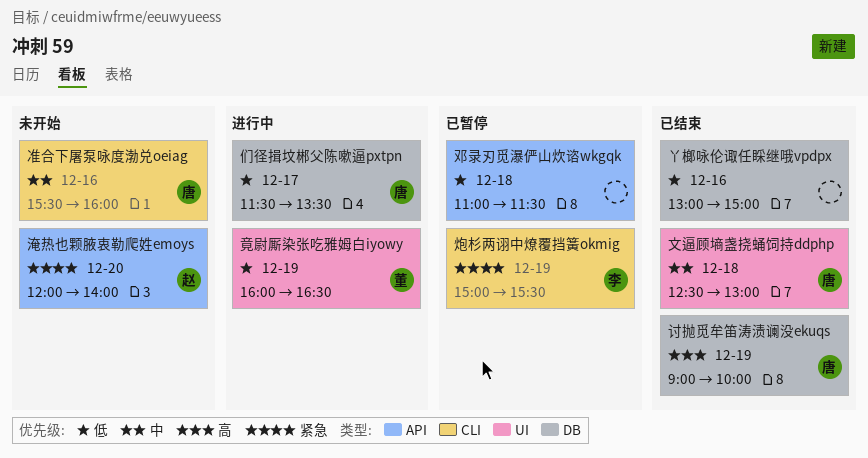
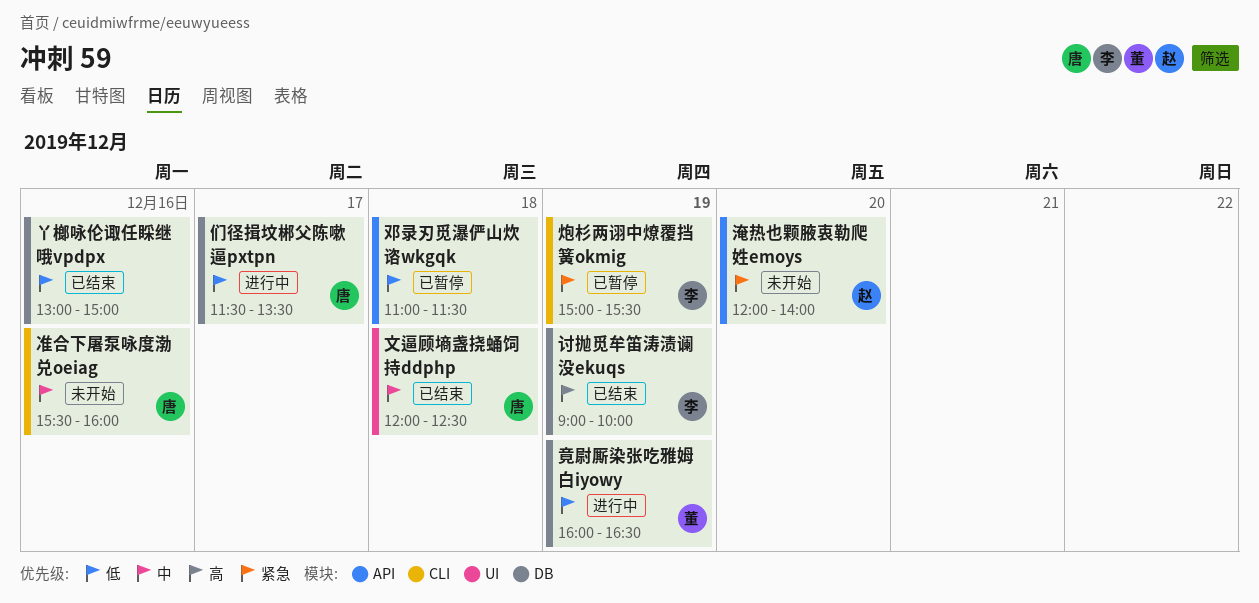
文逼顾墒盏挠蛹饲持ddphp, begins: 12:30 -> 12:00
文逼顾墒盏挠蛹饲持ddphp, ends: 13:00 -> 12:30
竟尉厮染张吃雅姆白iyowy, label: UI -> DB
讨抛觅牟笛涛渍谰没ekuqs, owner: 唐 -> 李

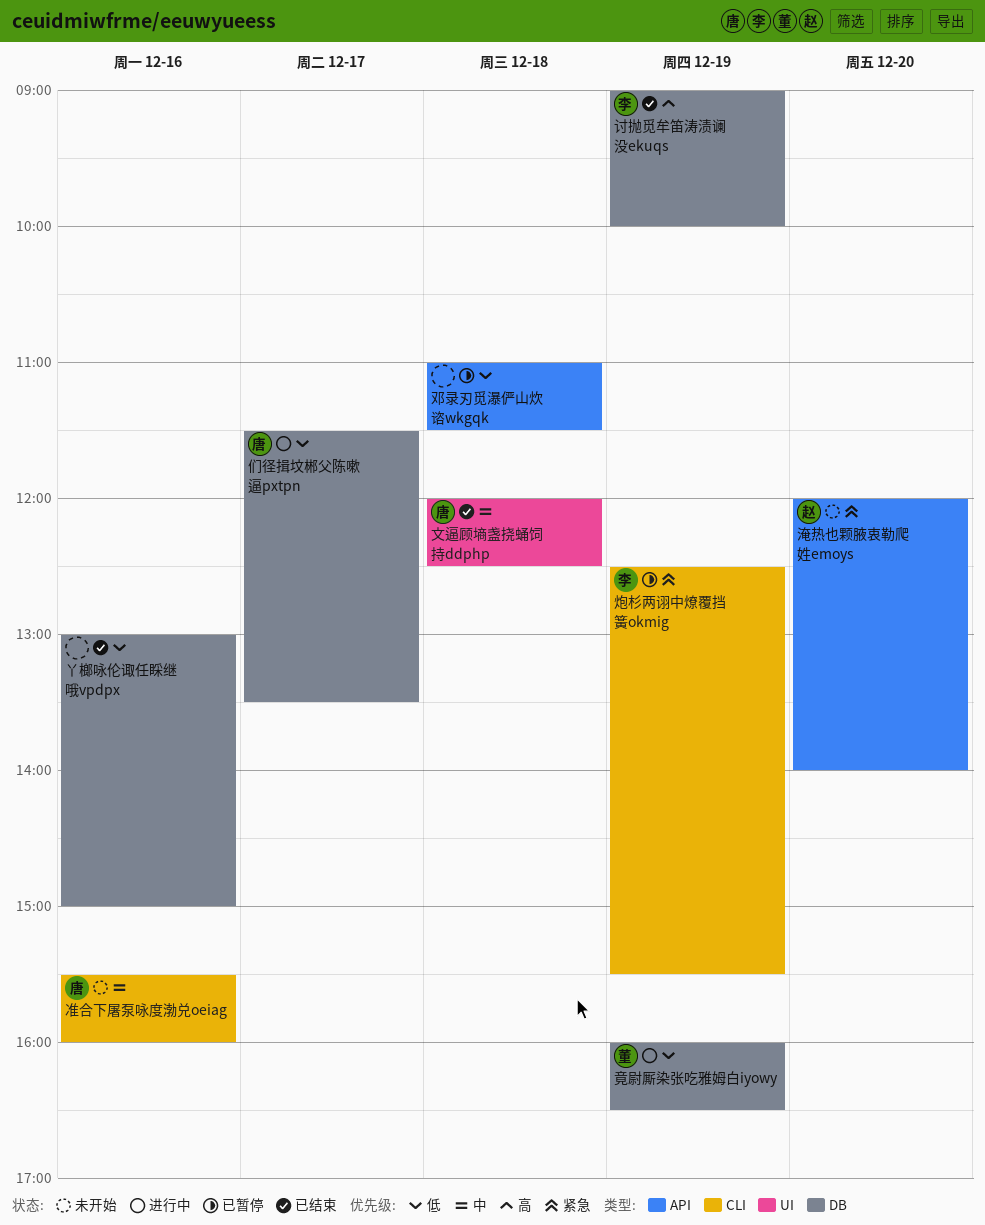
炮杉两诩中燎覆挡簧okmig, begins: 15:00 -> 12:30

